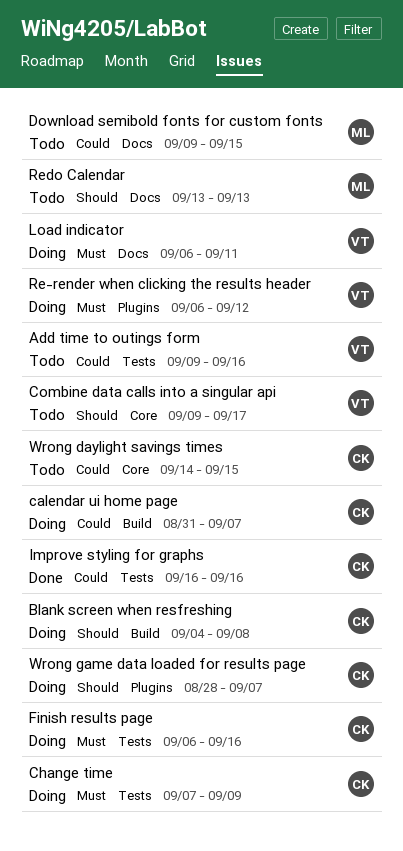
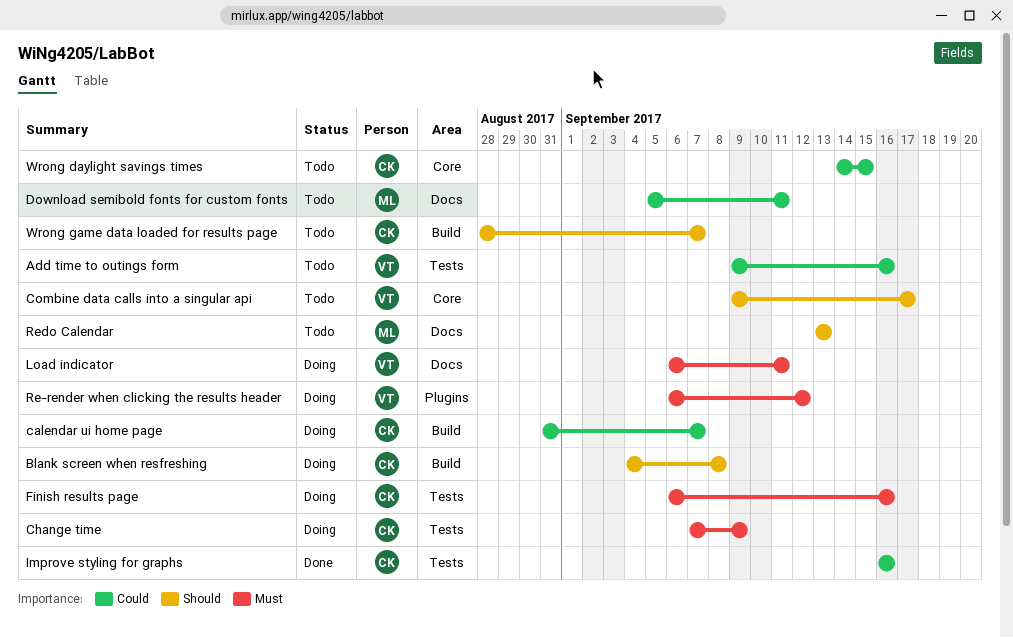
Download semibold fonts for custom fonts, start: Sep 9 -> Sep 5
Download semibold fonts for custom fonts, due: Sep 15 -> Sep 11
Wrong game data loaded for results page, status: Doing -> Todo
Wrong game data loaded for results page, label: Plugins -> Build

